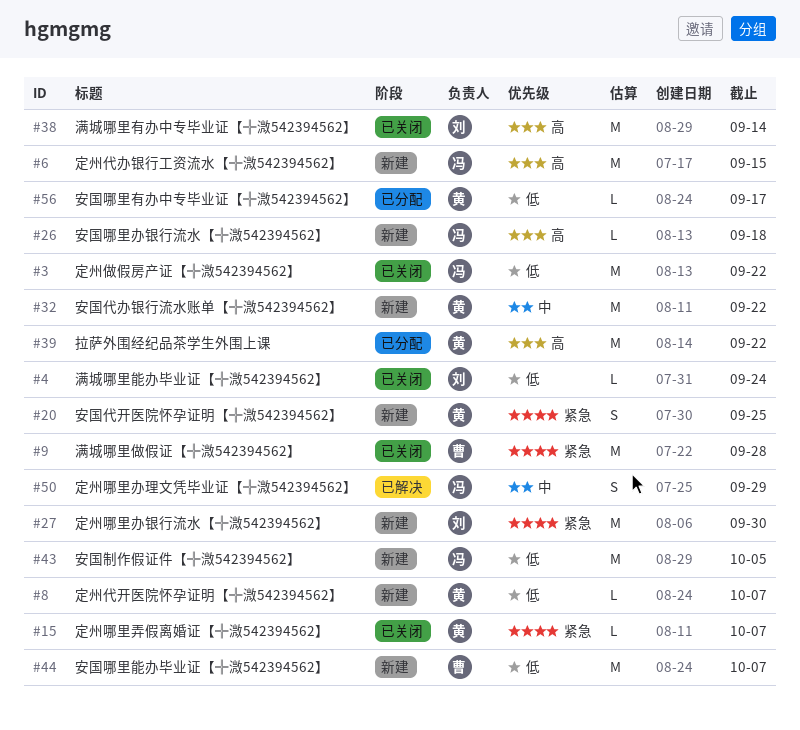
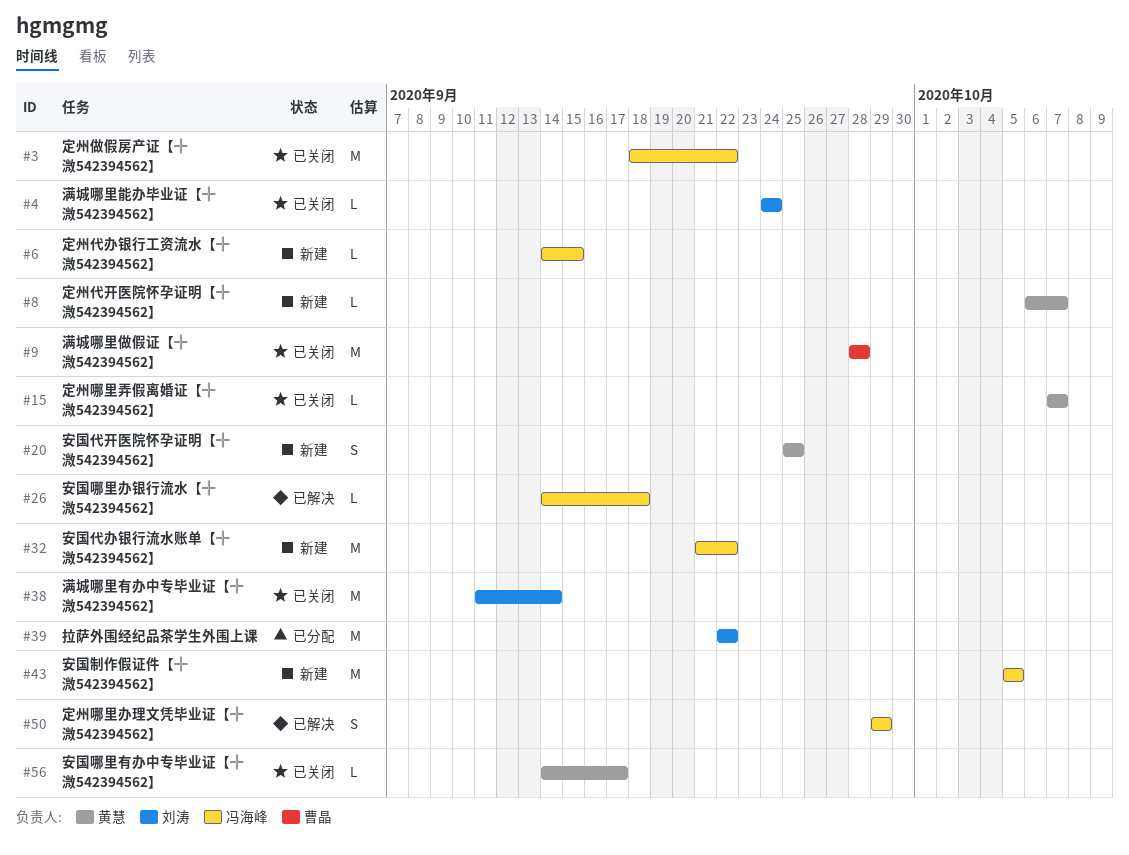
#6, estimate: M -> L
#26, status: 新建 -> 已解决
#27: present -> none
#32, owner: 黄慧 -> 冯海峰
#39, owner: 黄慧 -> 刘涛
#44: present -> none
#56, status: 已分配 -> 已关闭

